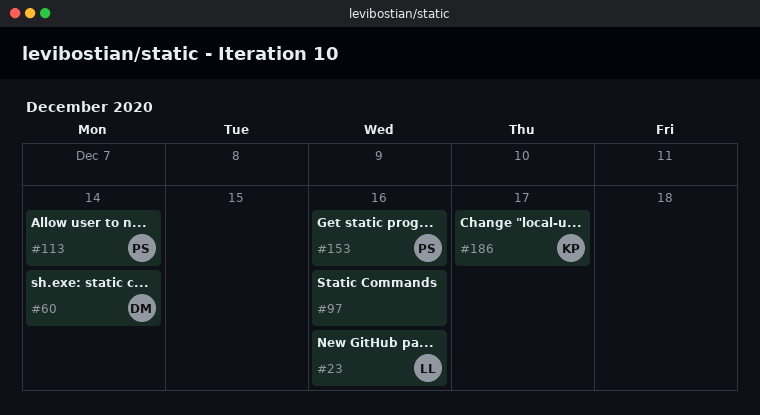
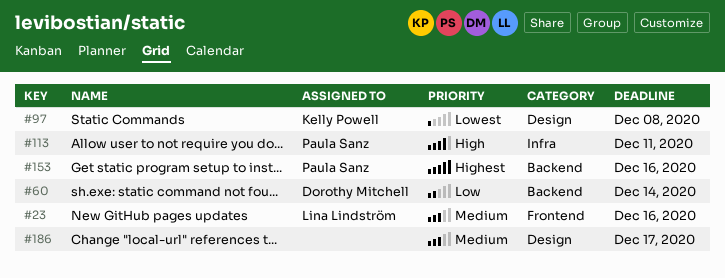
#97, owner: none -> Kelly Powell
#97, due: Dec 16 -> Dec 8
#113, due: Dec 14 -> Dec 11
#186, owner: Kelly Powell -> none

